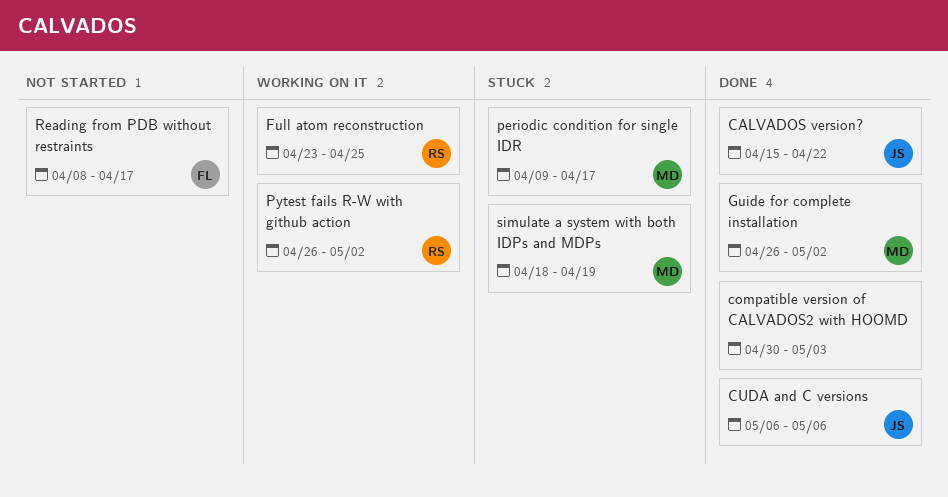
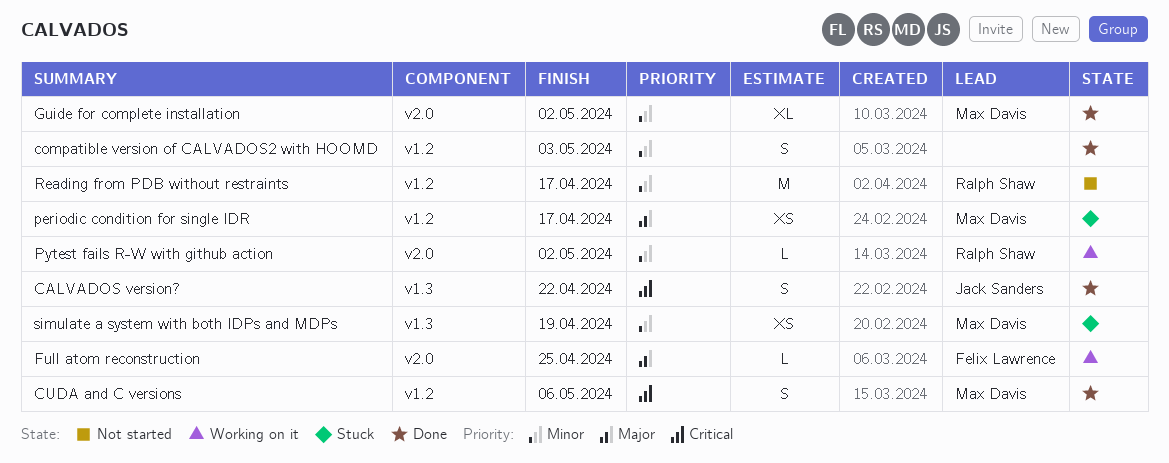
CUDA and C versions, owner: Jack Sanders -> Max Davis
Full atom reconstruction, owner: Ralph Shaw -> Felix Lawrence
Reading from PDB without restraints, owner: Felix Lawrence -> Ralph Shaw

